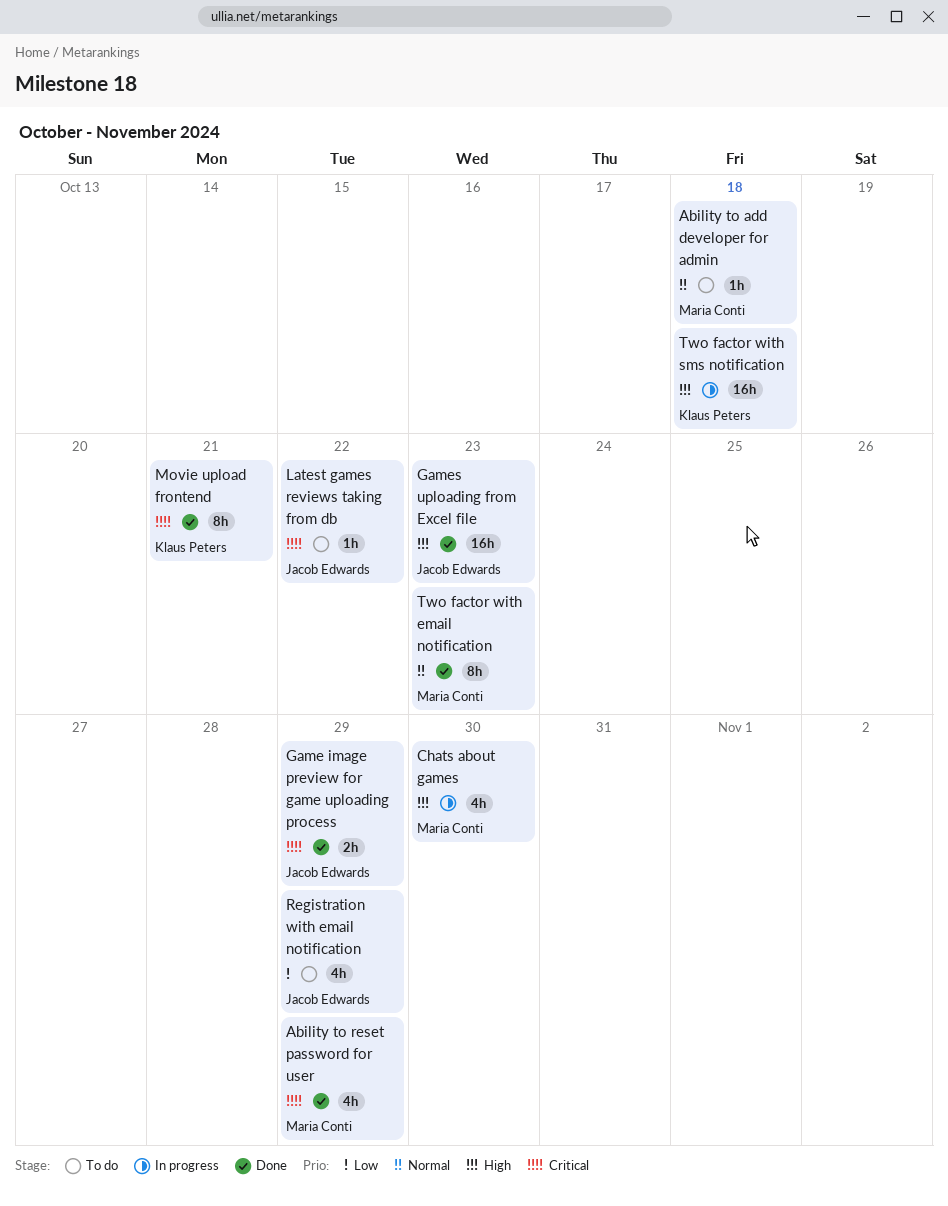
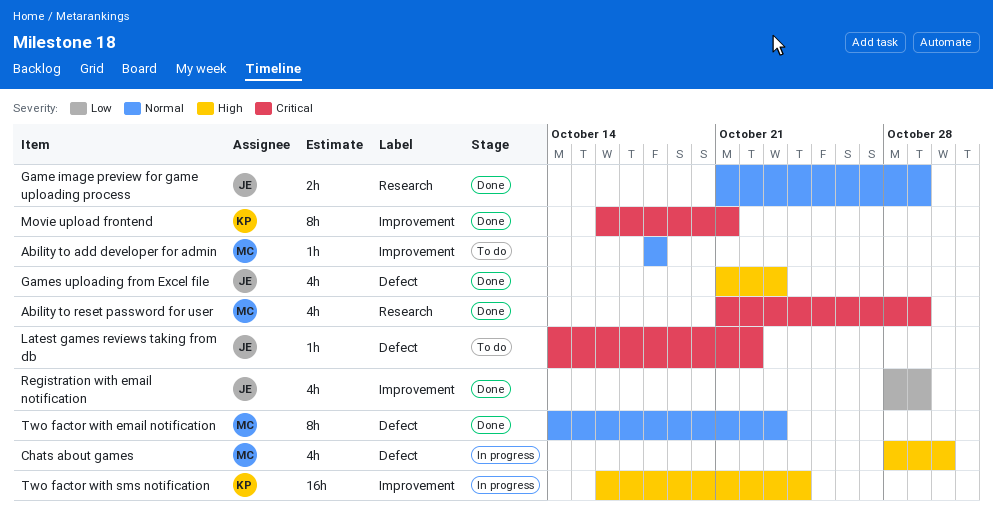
Game image preview for game uploading process, priority: Critical -> Normal
Games uploading from Excel file, estimate: 16h -> 4h
Registration with email notification, status: To do -> Done
Two factor with sms notification, due: Oct 18 -> Oct 24

